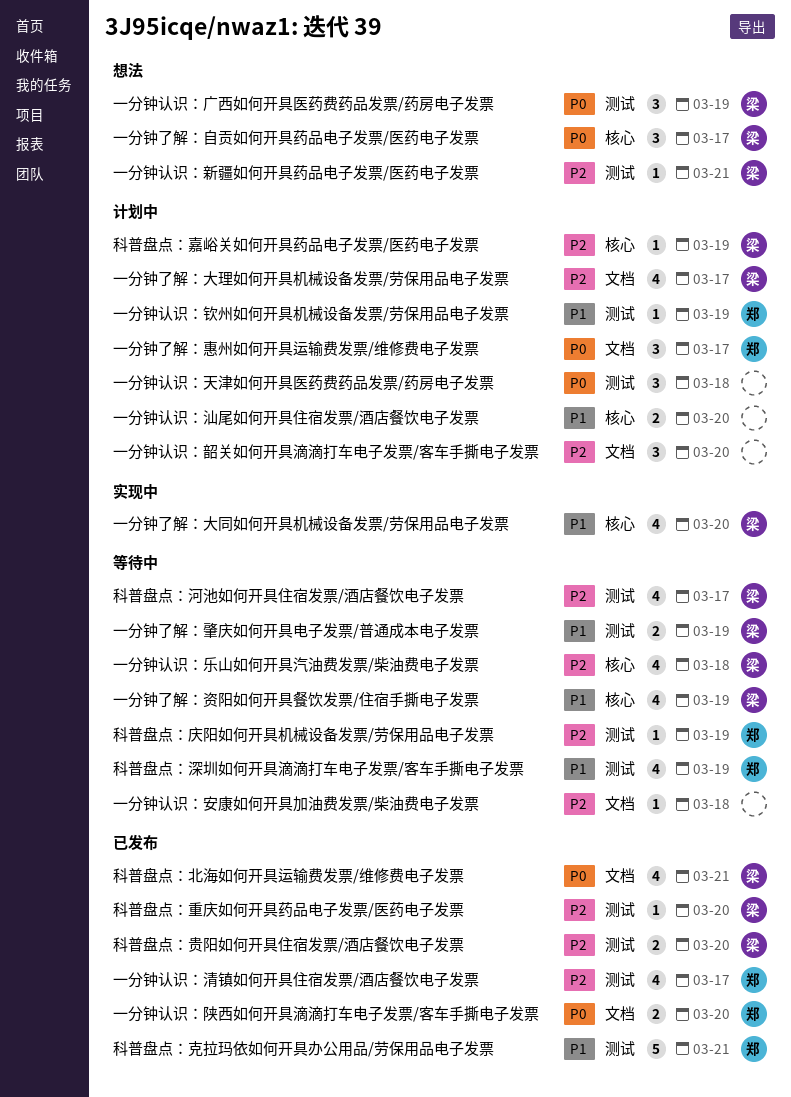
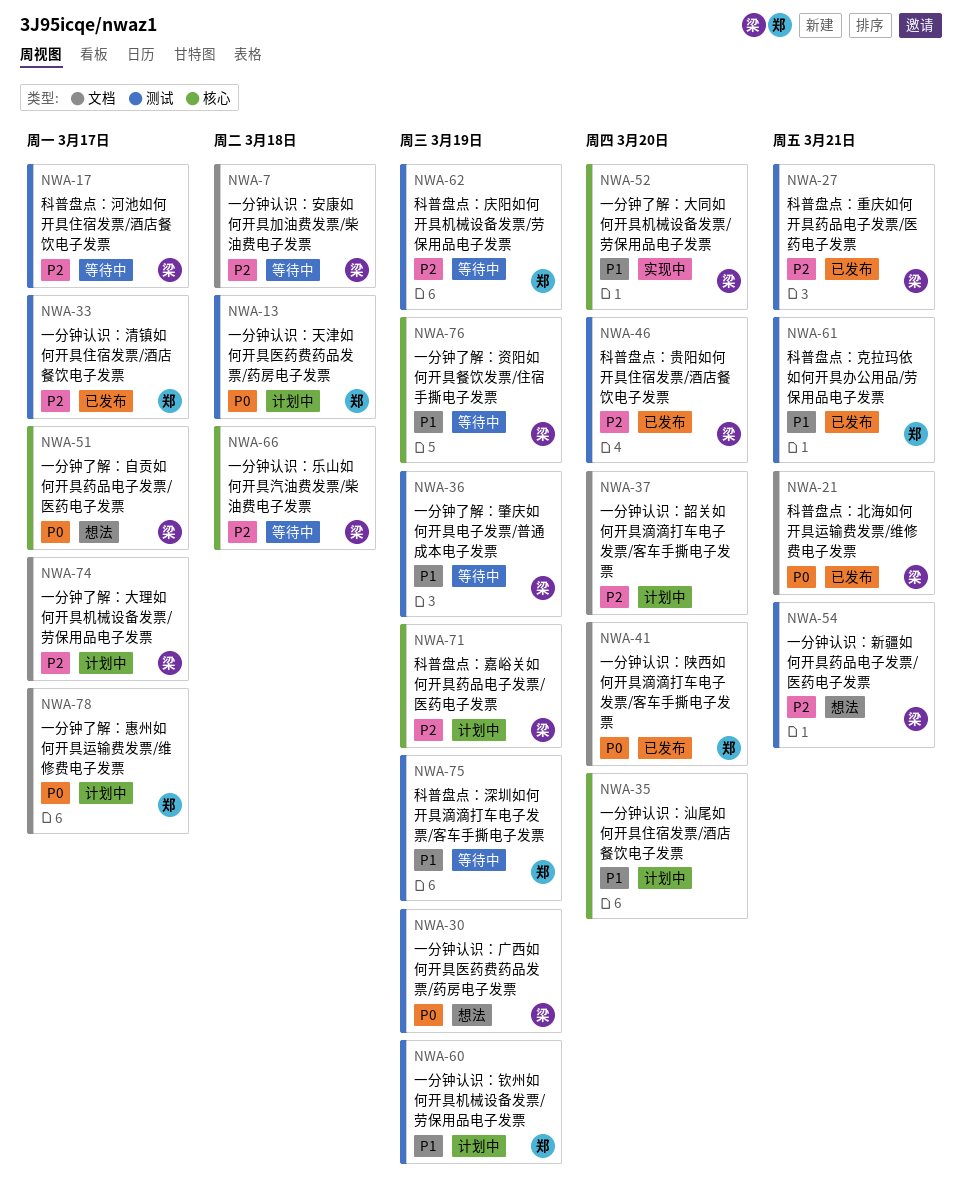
一分钟认识：天津如何开具医药费药品发票/药房电子发票, owner: none -> 郑
一分钟认识：安康如何开具加油费发票/柴油费电子发票, owner: none -> 梁
科普盘点：重庆如何开具药品电子发票/医药电子发票, due: Mar 20 -> Mar 21

